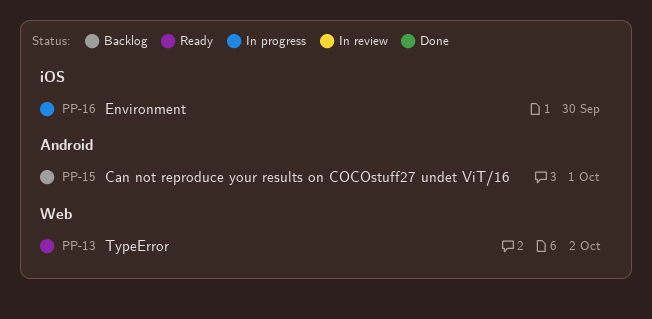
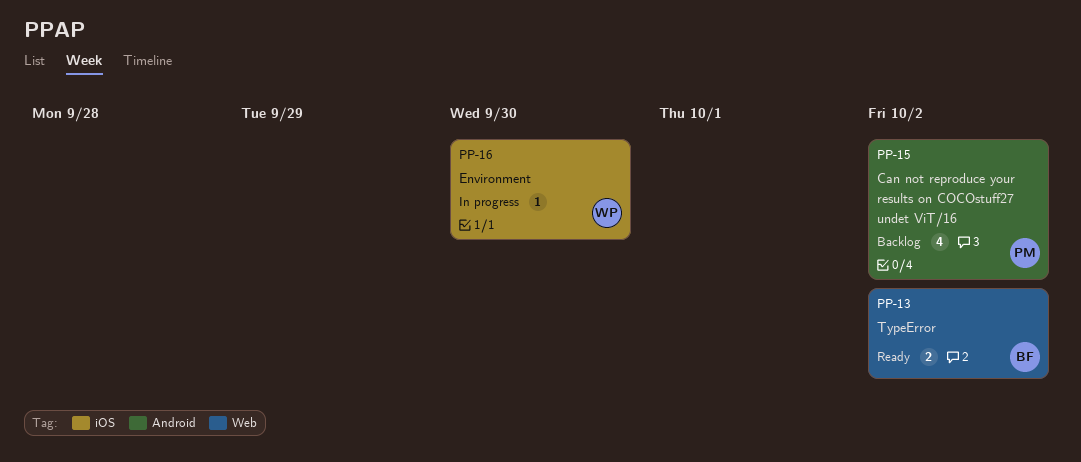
PP-15, due: Oct 1 -> Oct 2

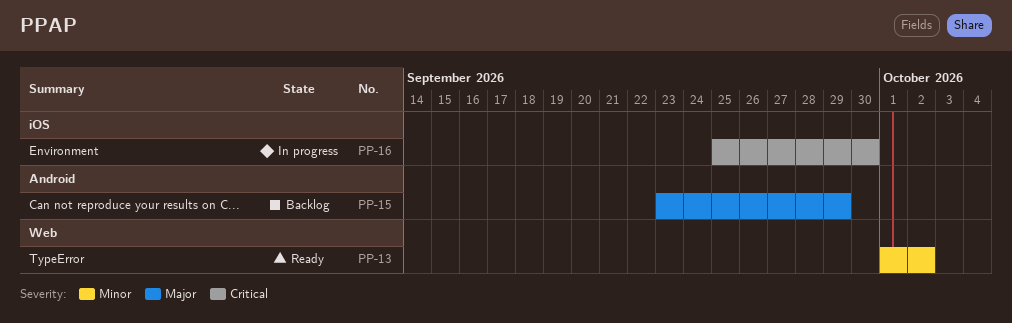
PP-15, due: Oct 2 -> Sep 29

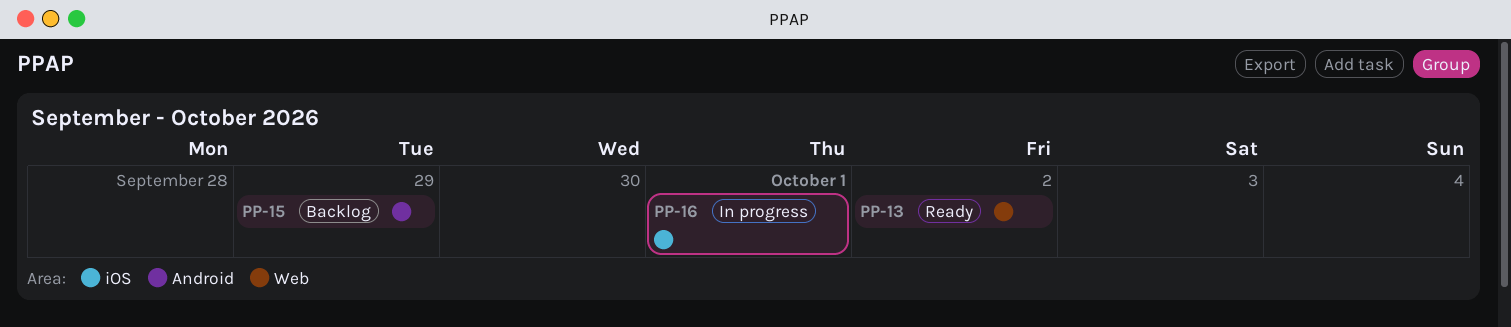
PP-16, due: Sep 30 -> Oct 1

